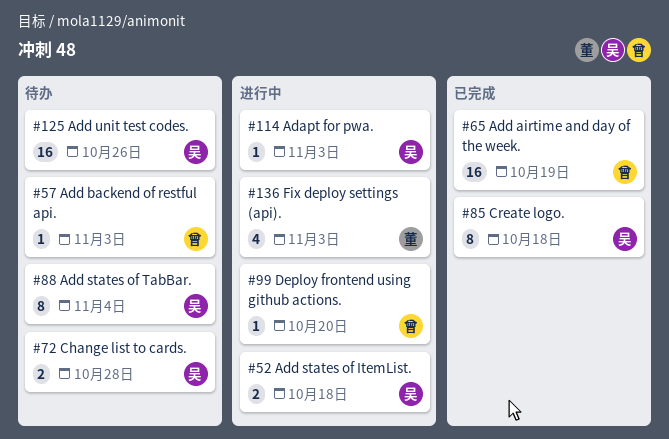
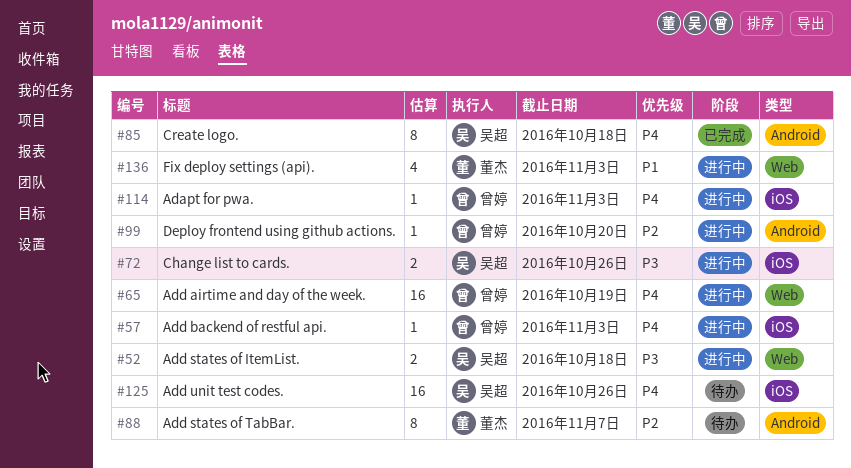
#57, status: 待办 -> 进行中
#65, status: 已完成 -> 进行中
#72, status: 待办 -> 进行中
#72, due: Oct 28 -> Oct 26
#88, owner: 吴超 -> 董杰
#88, due: Nov 4 -> Nov 7
#114, owner: 吴超 -> 曾婷

